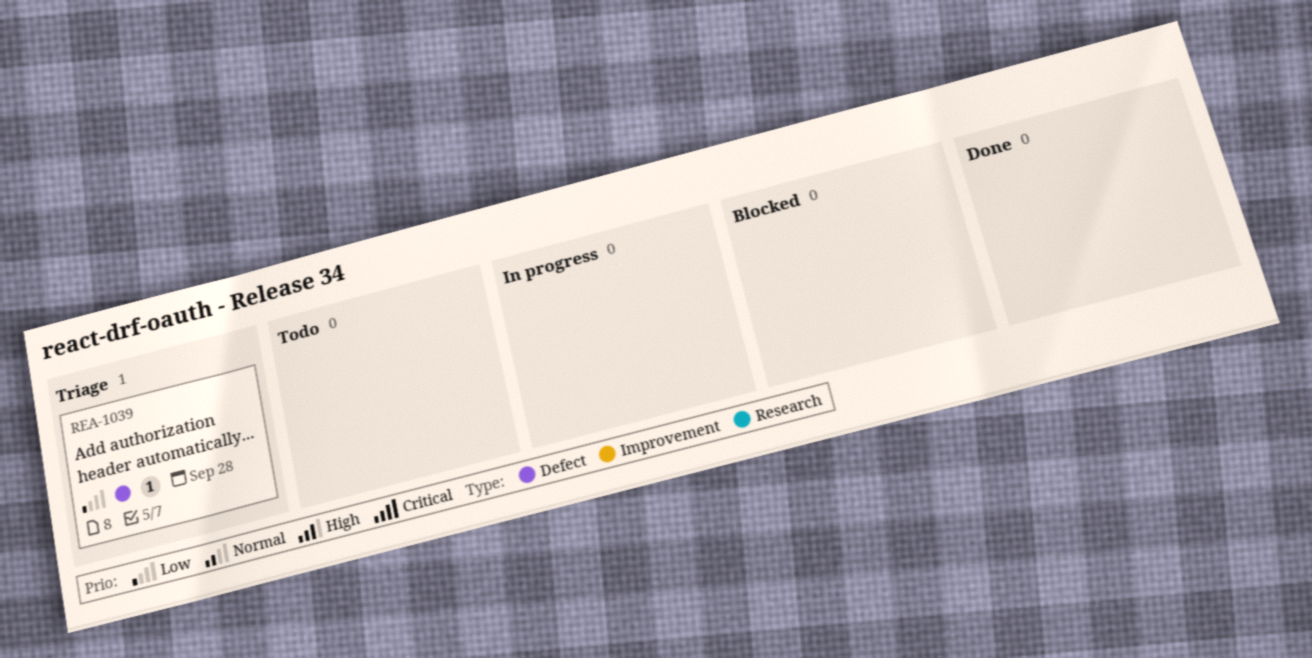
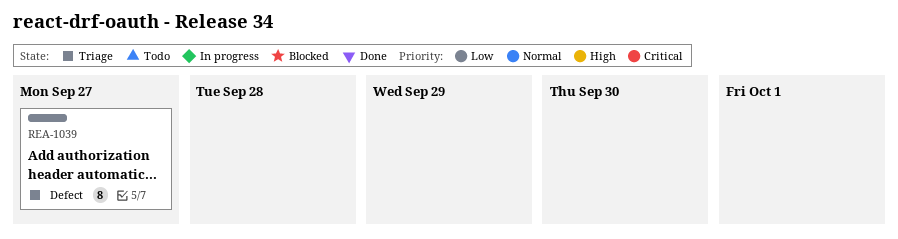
REA-1039, estimate: 1 -> 8
REA-1039, due: Sep 28 -> Sep 27

